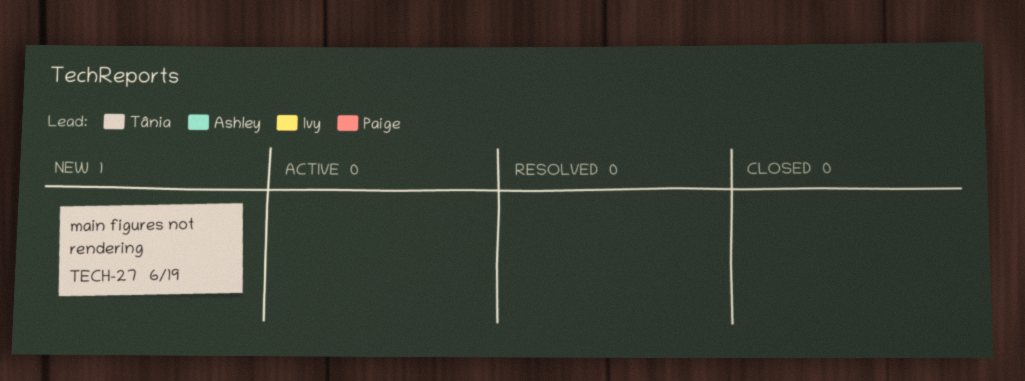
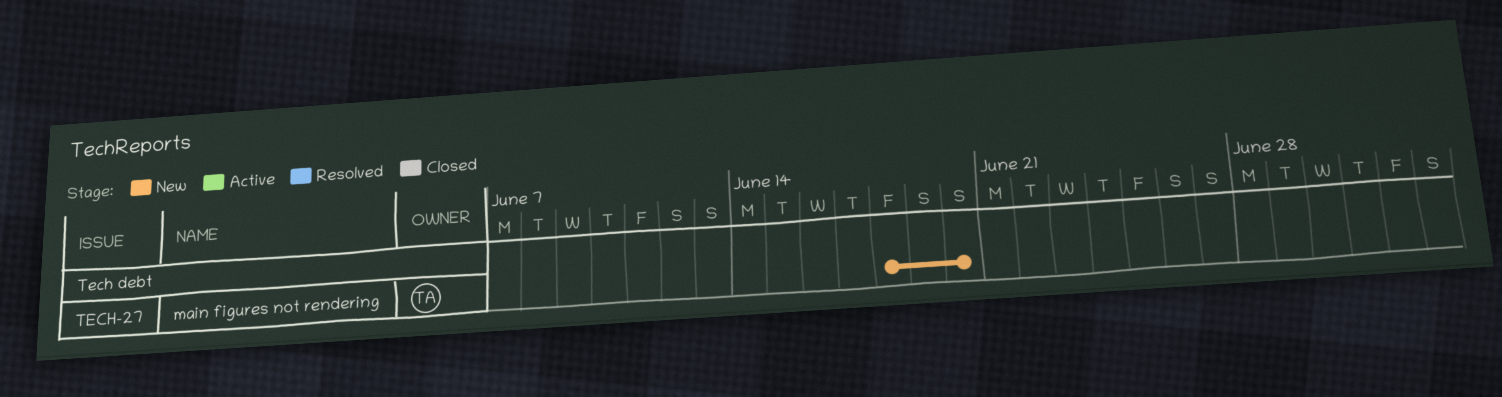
TECH-27, due: Jun 19 -> Jun 20

